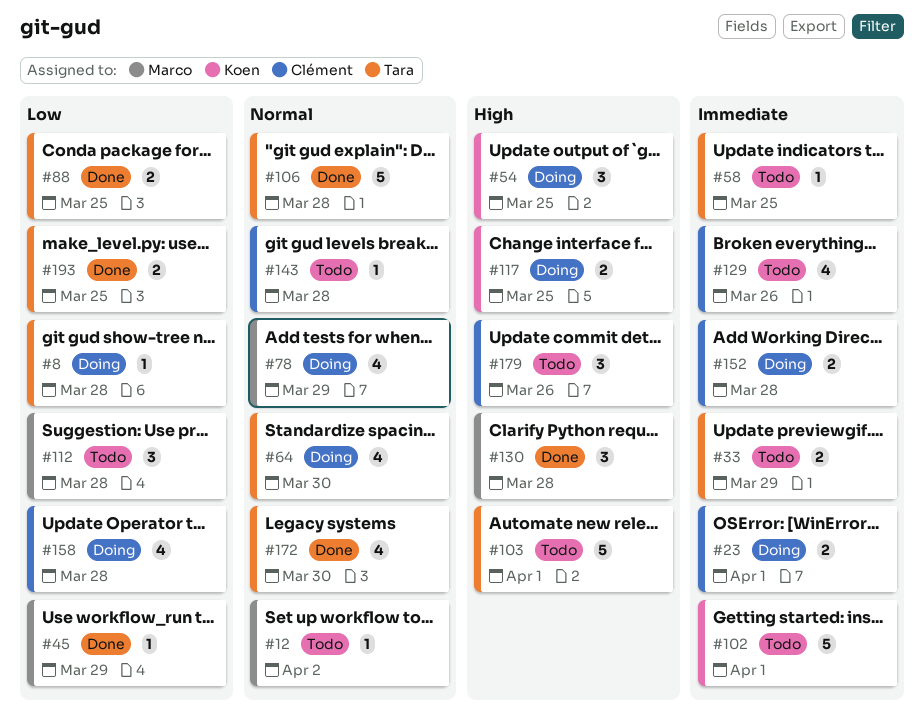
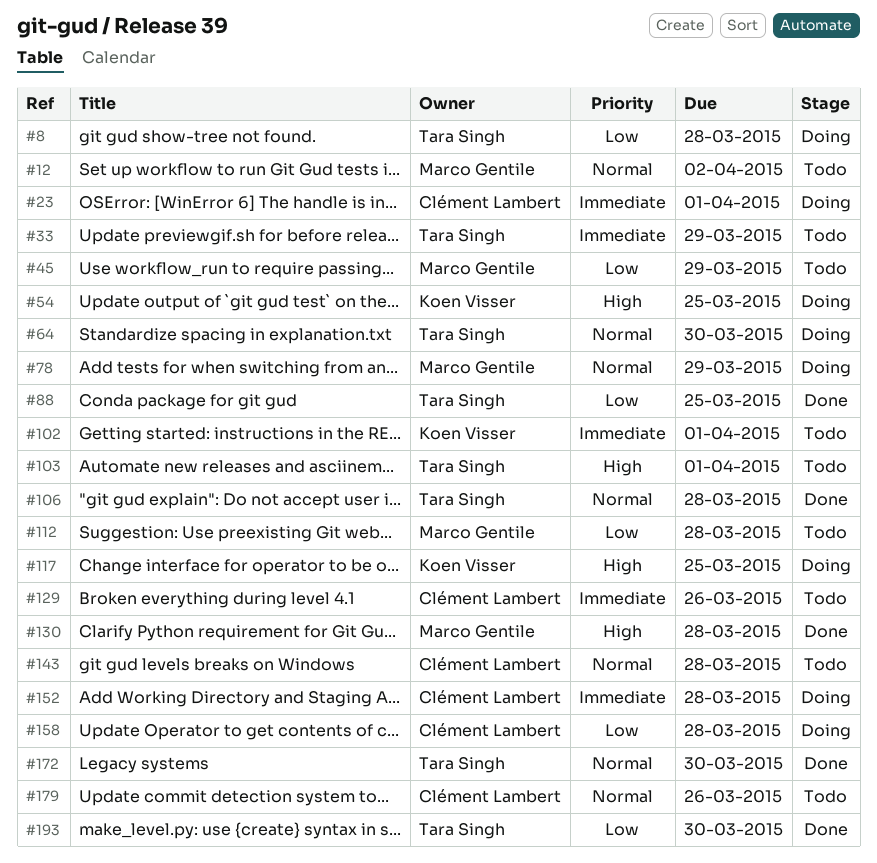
#45, status: Done -> Todo
#58: present -> none
#179, priority: High -> Normal
#193, due: Mar 25 -> Mar 30

